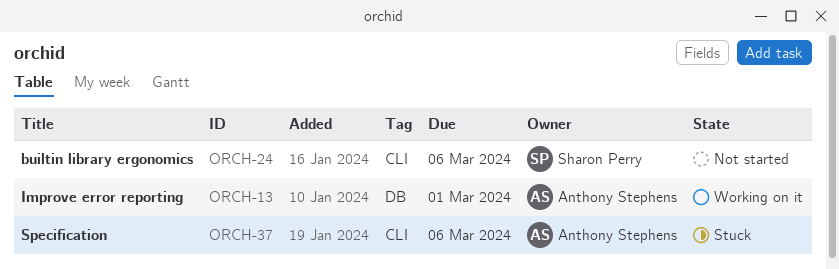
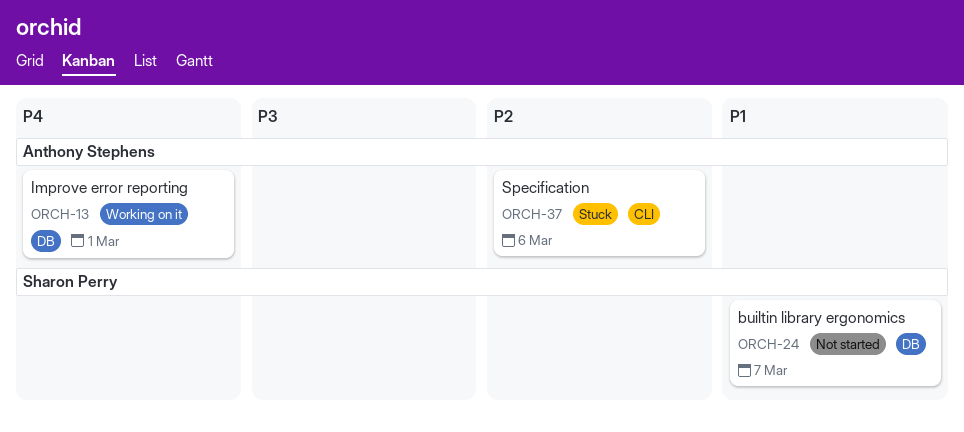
ORCH-24, label: CLI -> DB
ORCH-24, due: Mar 6 -> Mar 7

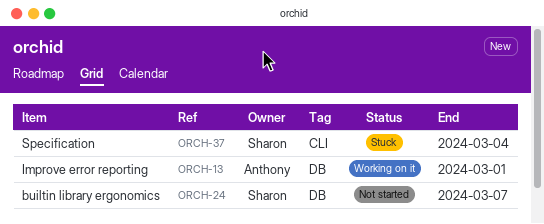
ORCH-37, owner: Anthony Stephens -> Sharon Perry
ORCH-37, due: Mar 6 -> Mar 4

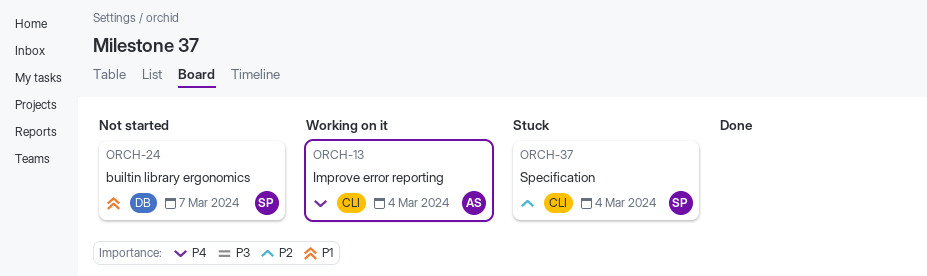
ORCH-13, label: DB -> CLI
ORCH-13, due: Mar 1 -> Mar 4

